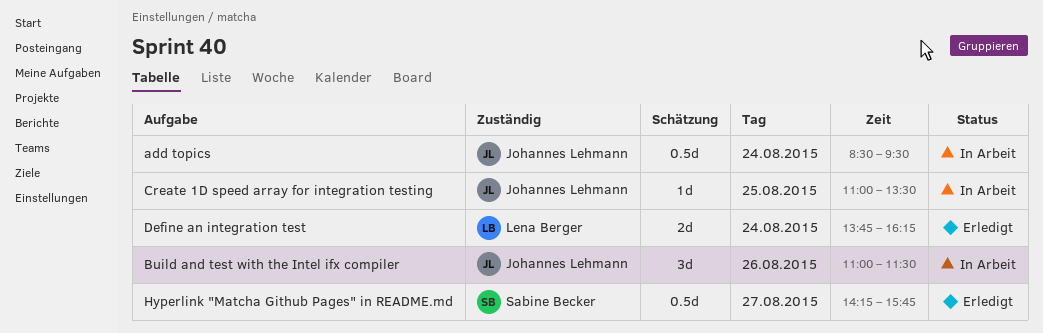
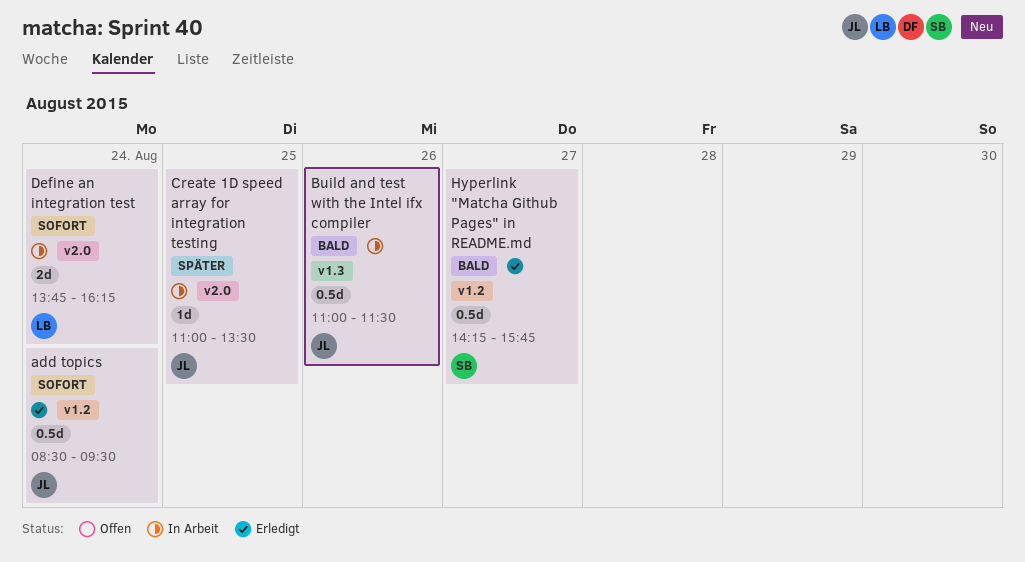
add topics, status: In Arbeit -> Erledigt
Build and test with the Intel ifx compiler, estimate: 3d -> 0.5d
Define an integration test, status: Erledigt -> In Arbeit

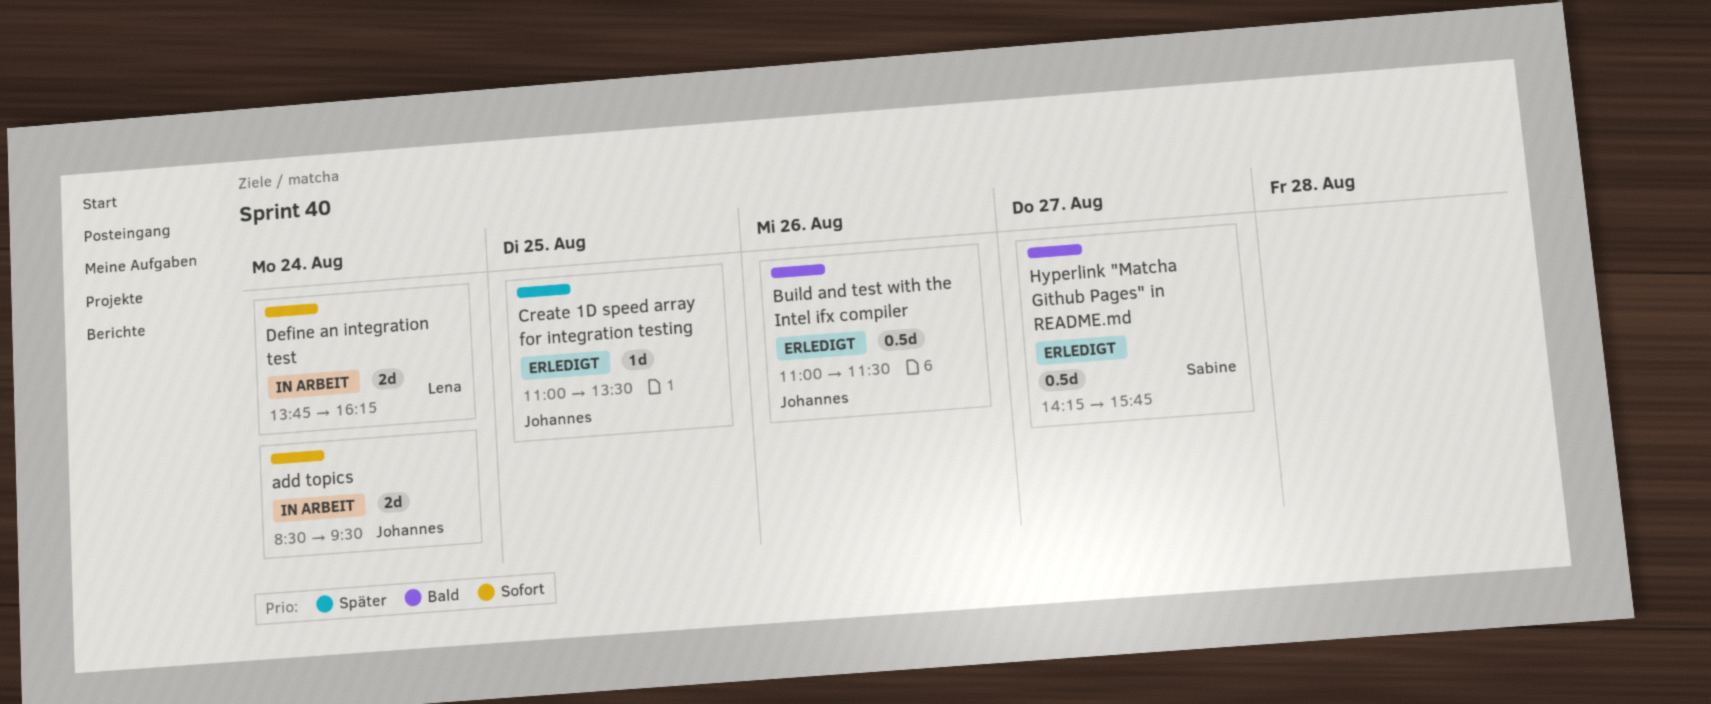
add topics, status: Erledigt -> In Arbeit
add topics, estimate: 0.5d -> 2d
Build and test with the Intel ifx compiler, status: In Arbeit -> Erledigt
Create 1D speed array for integration testing, status: In Arbeit -> Erledigt

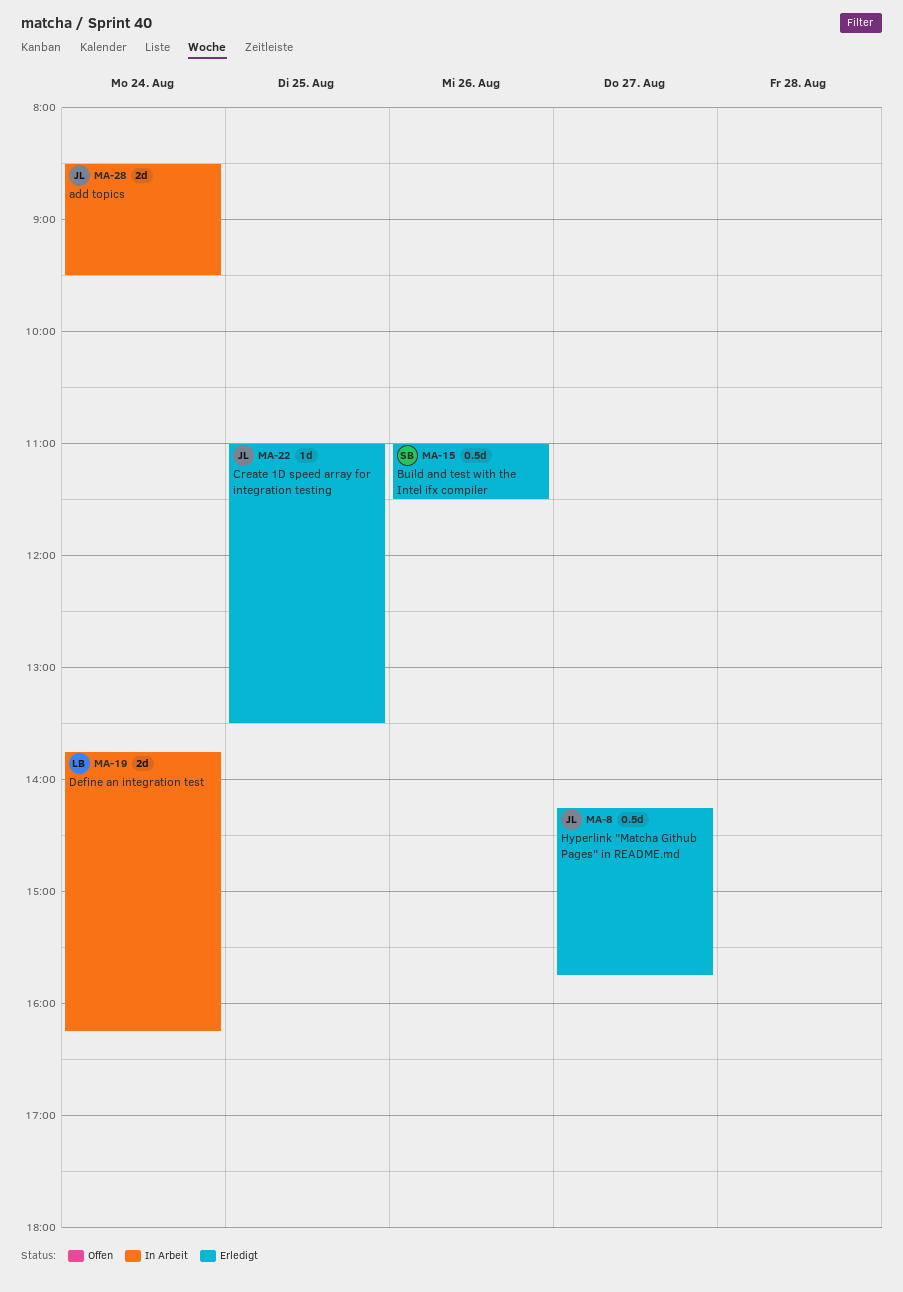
Build and test with the Intel ifx compiler, owner: Johannes -> Sabine
Hyperlink "Matcha Github Pages" in README.md, owner: Sabine -> Johannes

